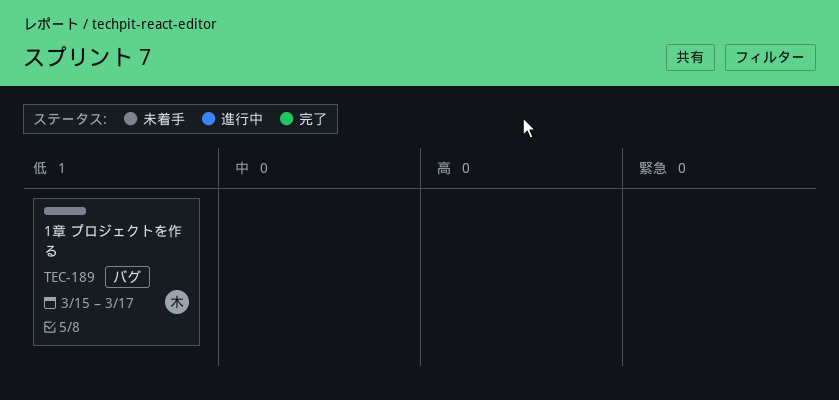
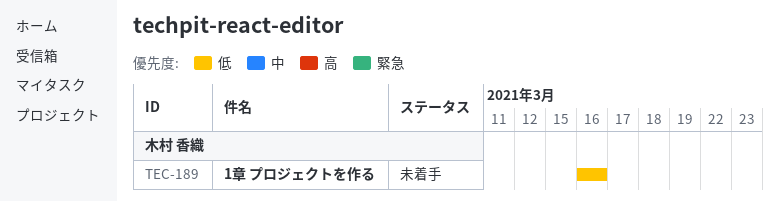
TEC-189, start: Mar 15 -> Mar 16
TEC-189, due: Mar 17 -> Mar 16

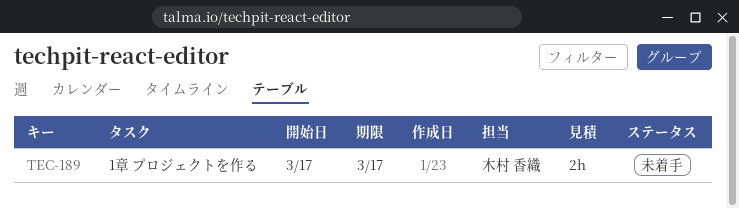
TEC-189, start: Mar 16 -> Mar 17
TEC-189, due: Mar 16 -> Mar 17

